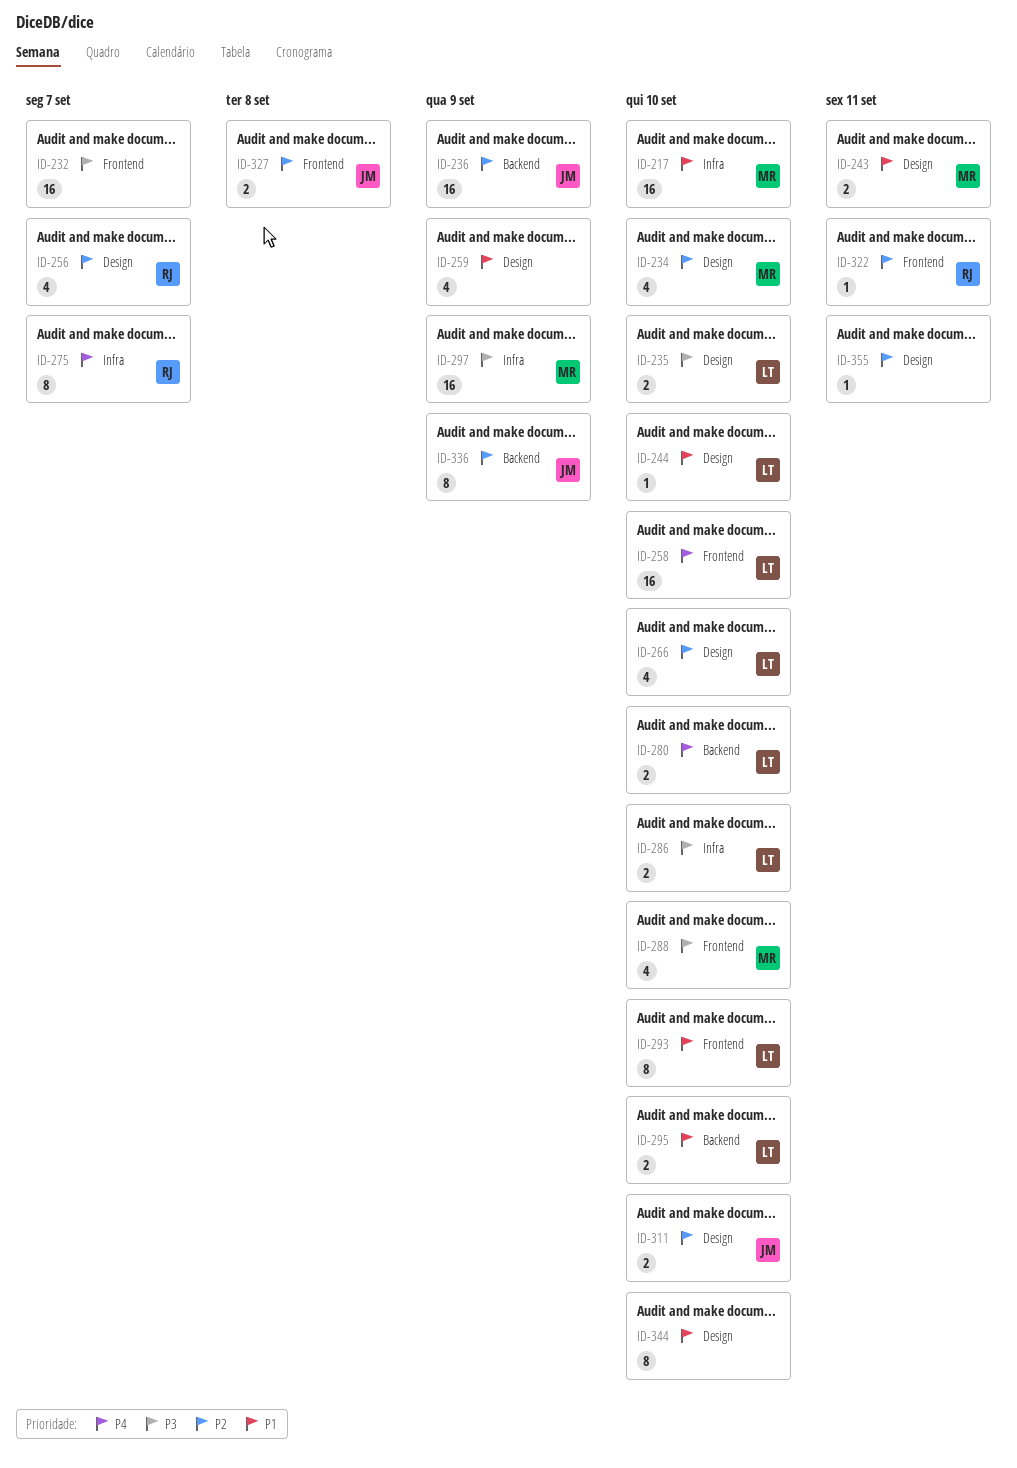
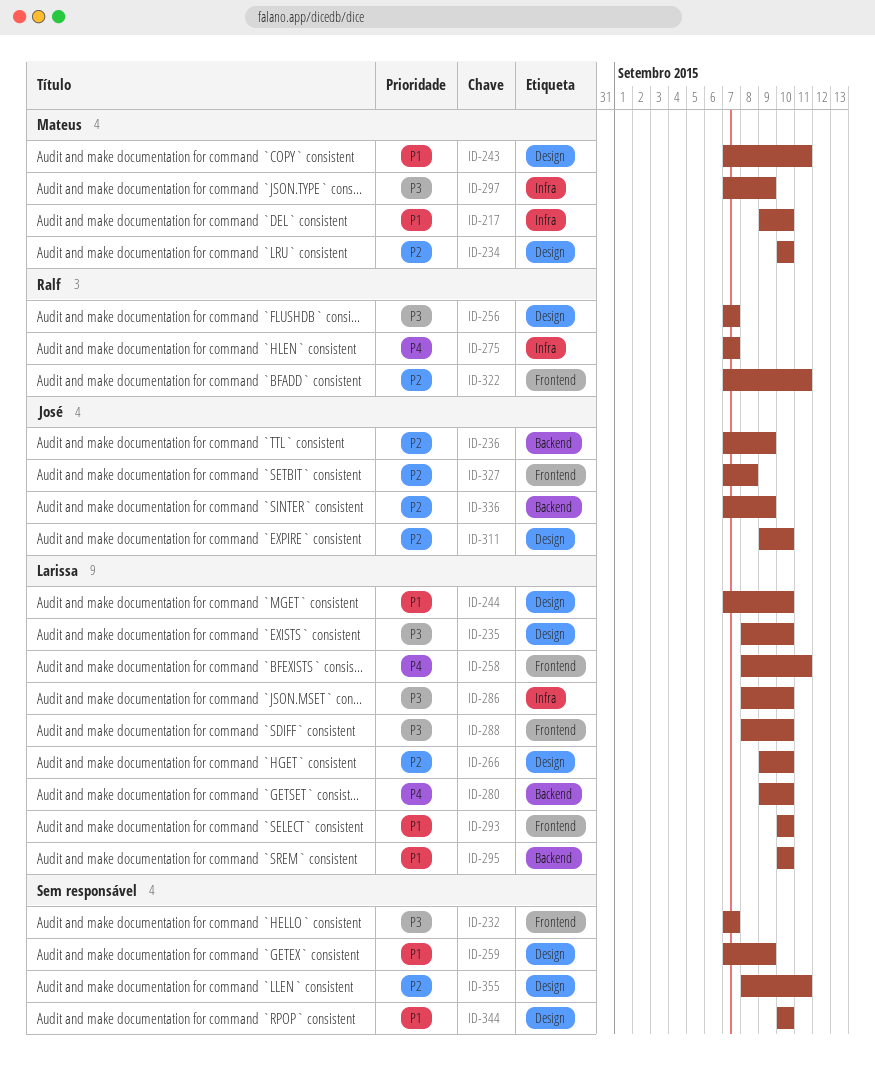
ID-256, priority: P2 -> P3
ID-258, due: Sep 10 -> Sep 11
ID-288, owner: Mateus -> Larissa

